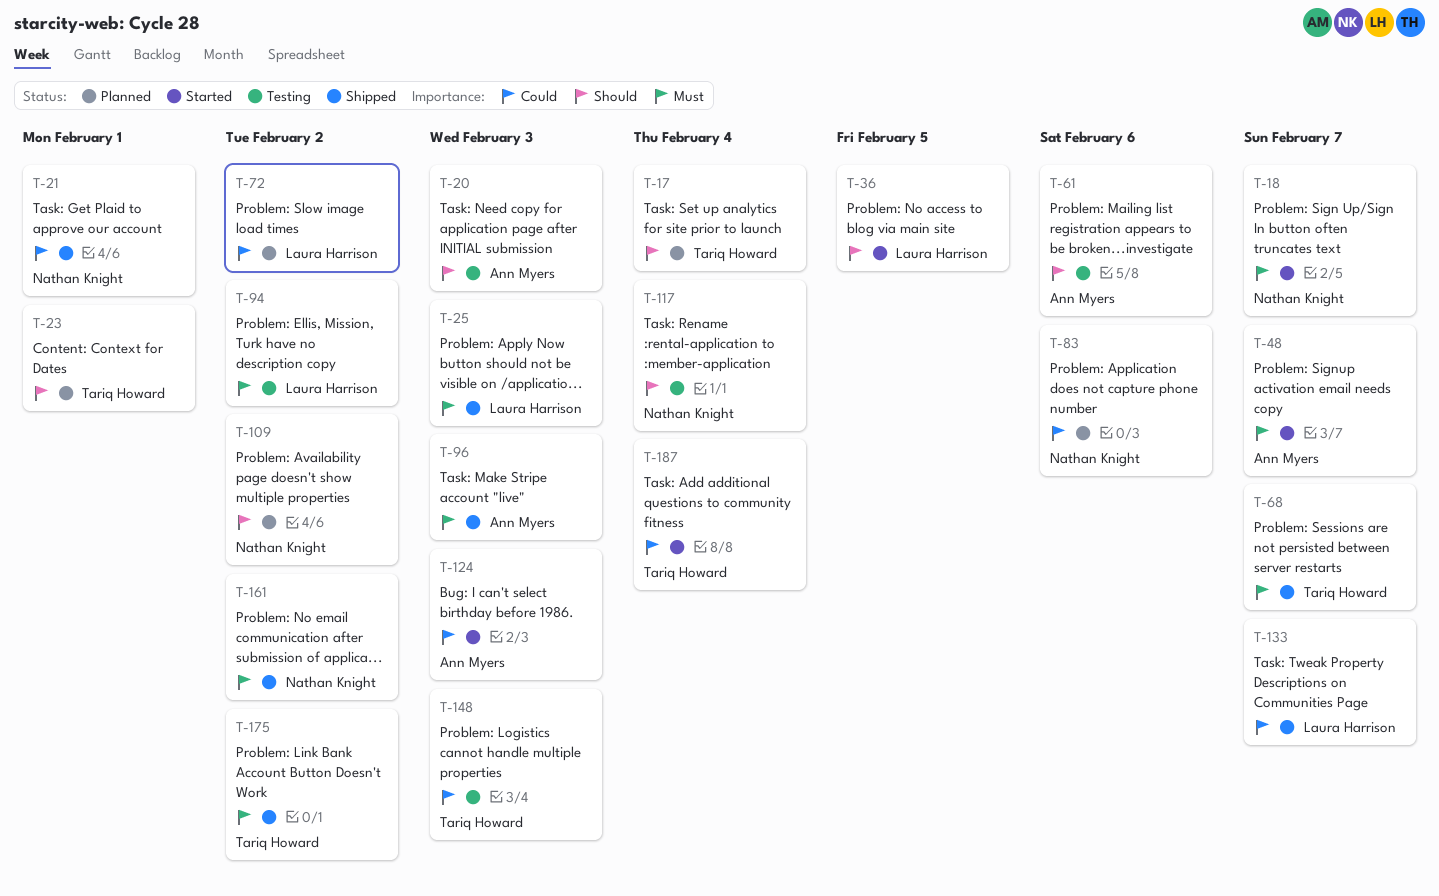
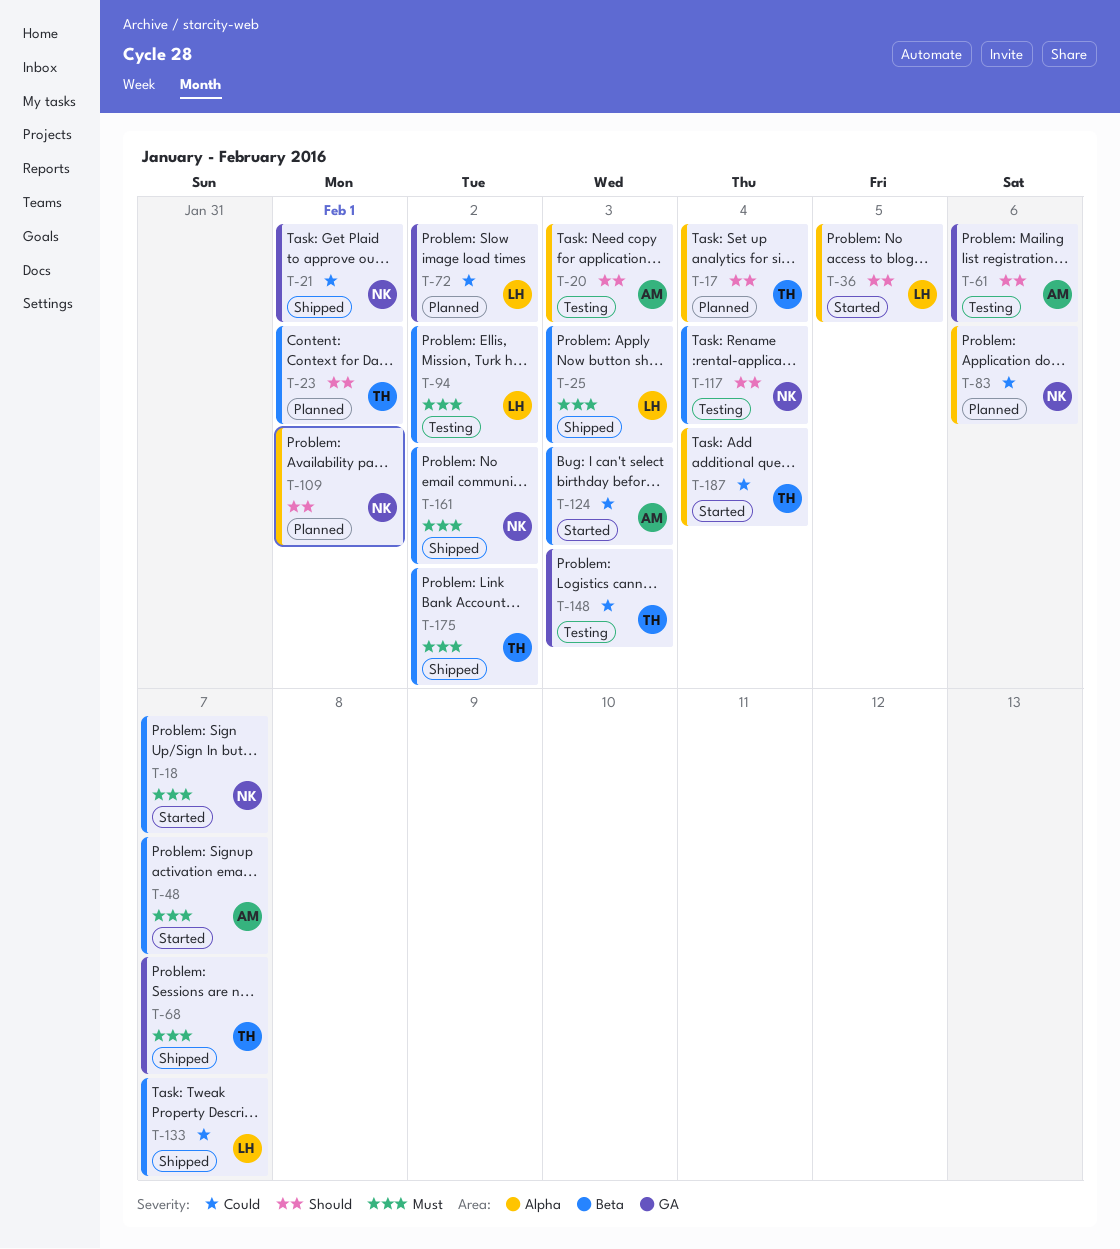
T-96: present -> none
T-109, due: Feb 2 -> Feb 1

